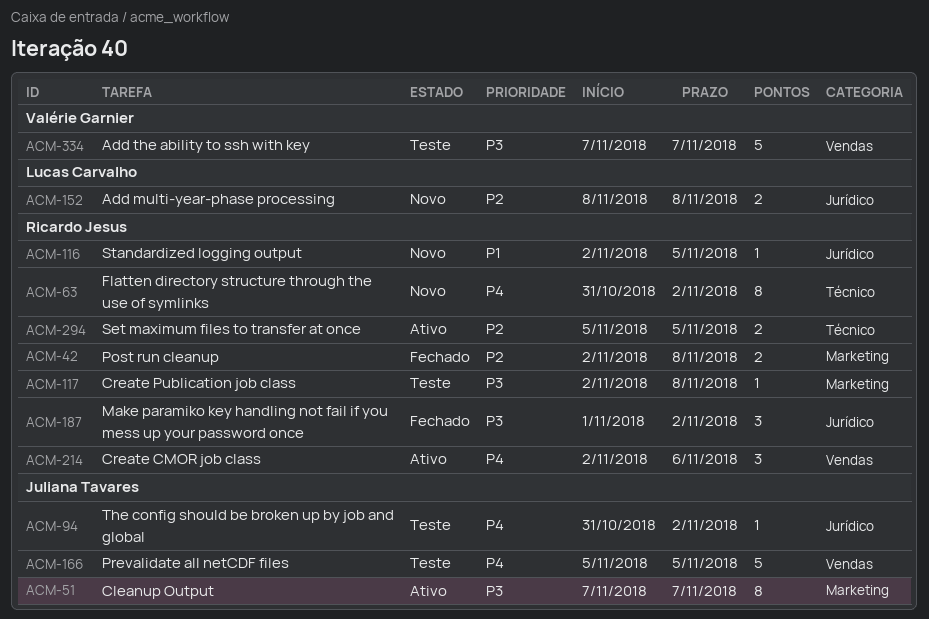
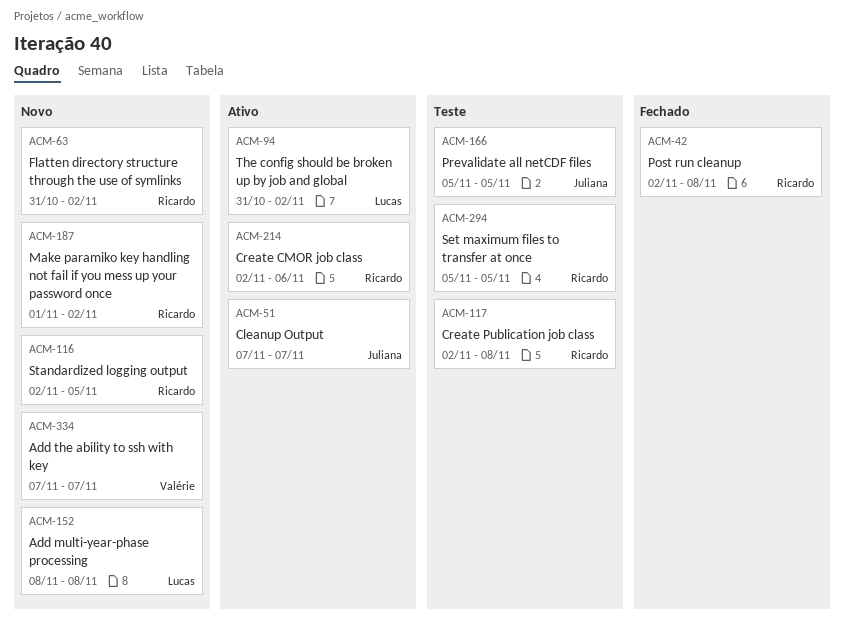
ACM-94, status: Teste -> Ativo
ACM-94, owner: Juliana Tavares -> Lucas Carvalho
ACM-187, status: Fechado -> Novo
ACM-294, status: Ativo -> Teste
ACM-334, status: Teste -> Novo

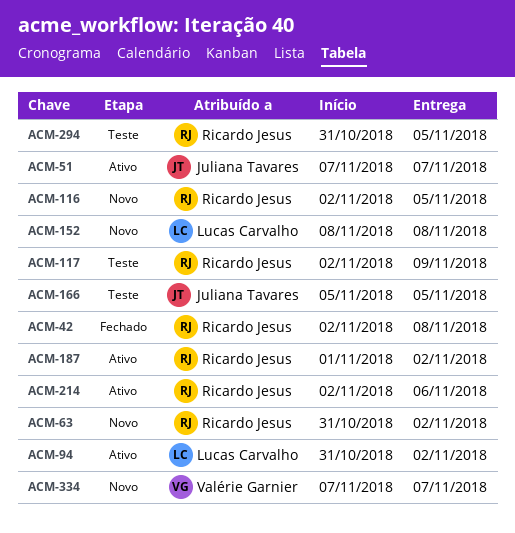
ACM-117, due: Nov 8 -> Nov 9
ACM-187, status: Novo -> Ativo
ACM-294, start: Nov 5 -> Oct 31

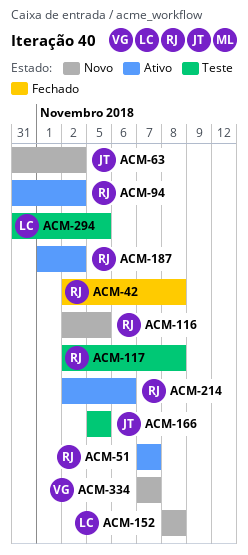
ACM-51, owner: Juliana Tavares -> Ricardo Jesus
ACM-63, owner: Ricardo Jesus -> Juliana Tavares
ACM-94, owner: Lucas Carvalho -> Ricardo Jesus
ACM-117, due: Nov 9 -> Nov 8
ACM-294, owner: Ricardo Jesus -> Lucas Carvalho

